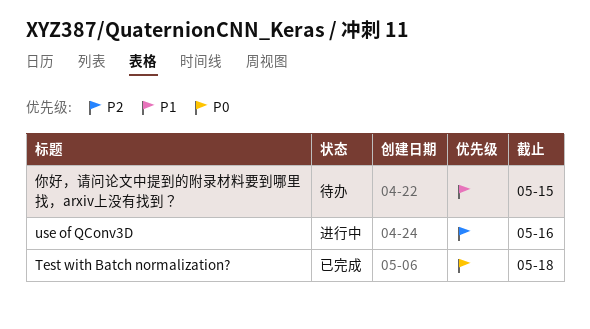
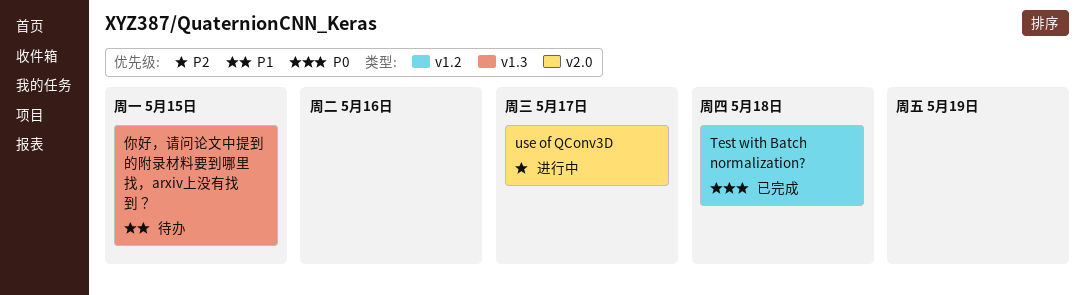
use of QConv3D, due: May 16 -> May 17

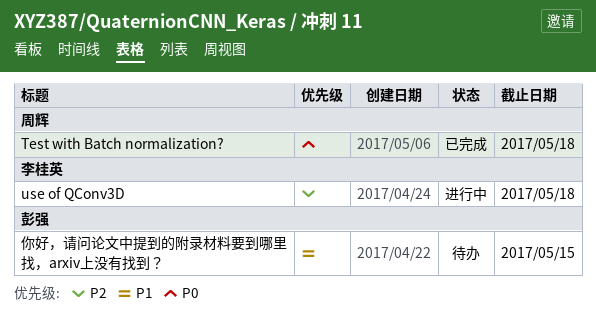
use of QConv3D, due: May 17 -> May 18

